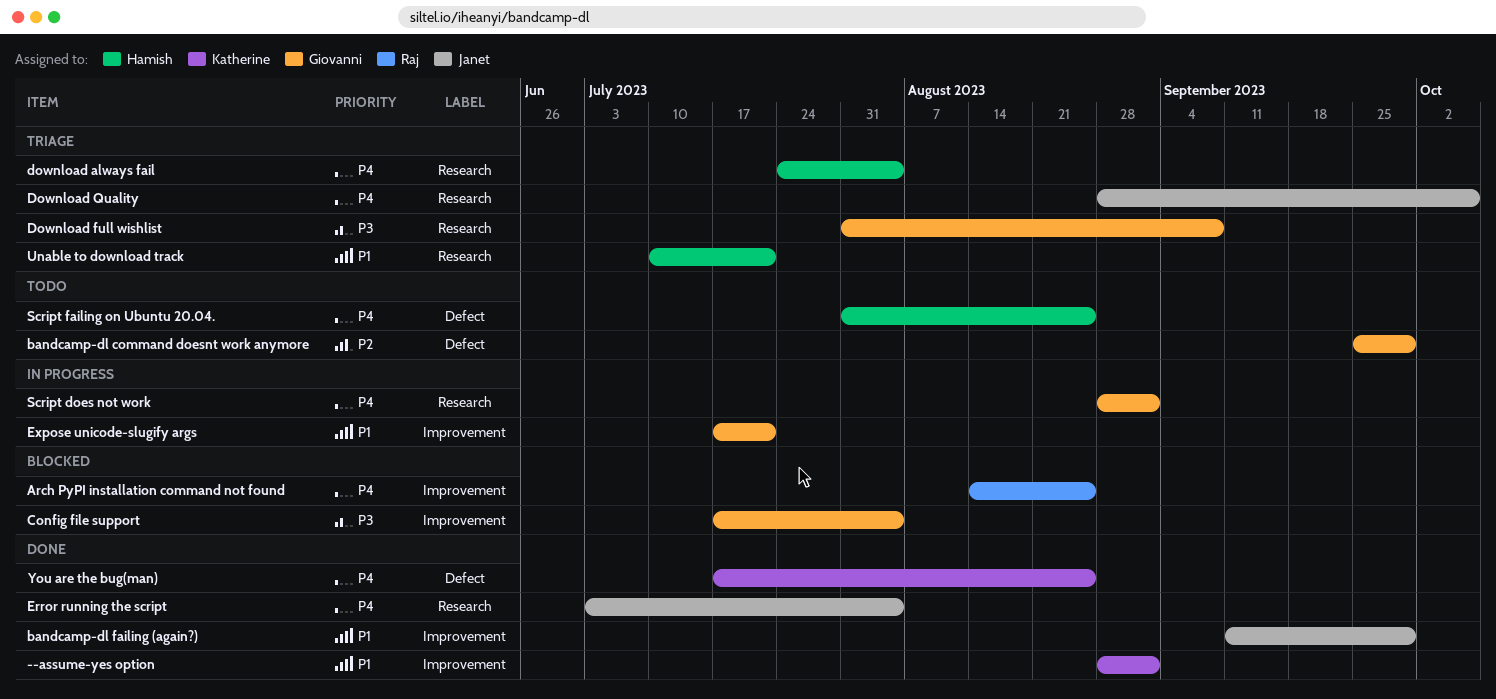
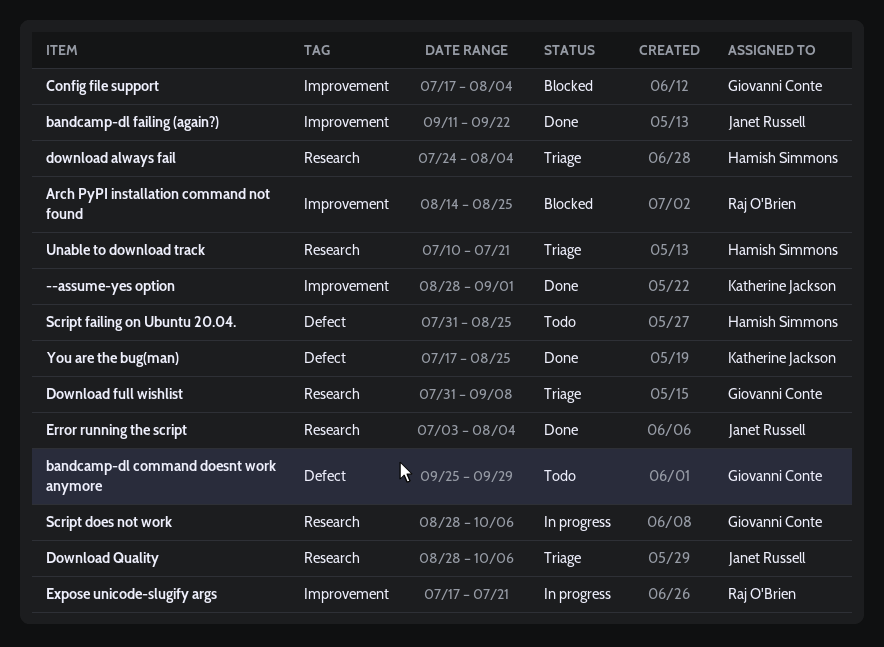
bandcamp-dl failing (again?), due: Sep 29 -> Sep 22
Expose unicode-slugify args, owner: Giovanni Conte -> Raj O'Brien
Script does not work, due: Sep 1 -> Oct 6

